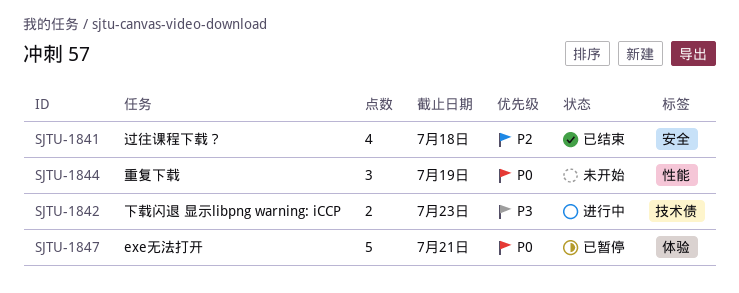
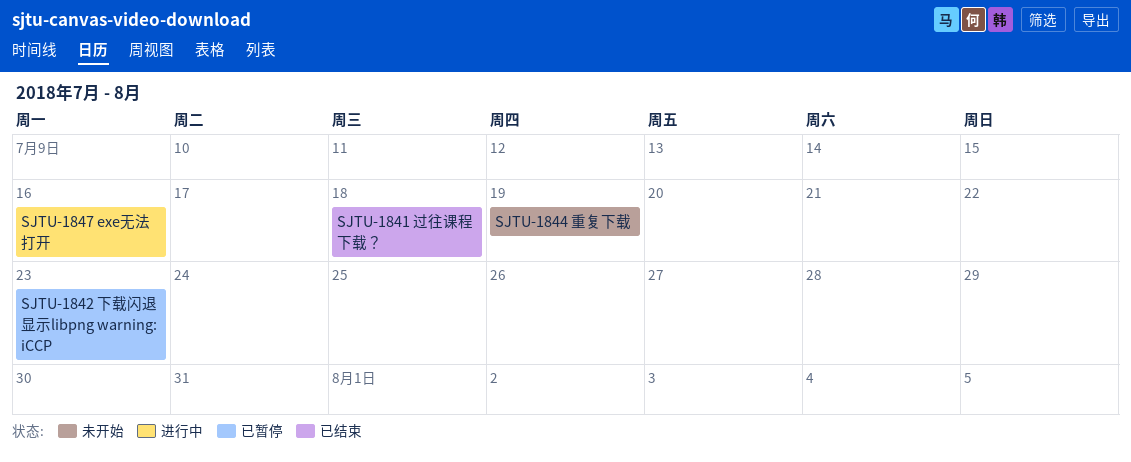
SJTU-1842, status: 进行中 -> 已暂停
SJTU-1847, status: 已暂停 -> 进行中
SJTU-1847, due: Jul 21 -> Jul 16

